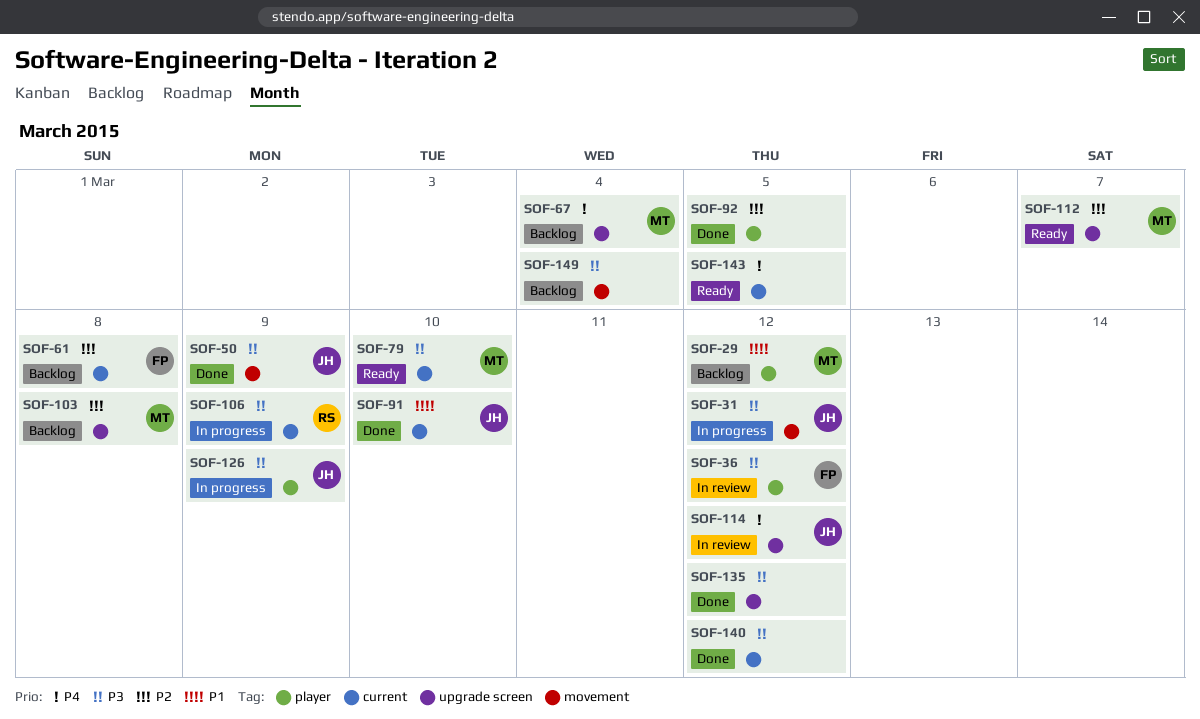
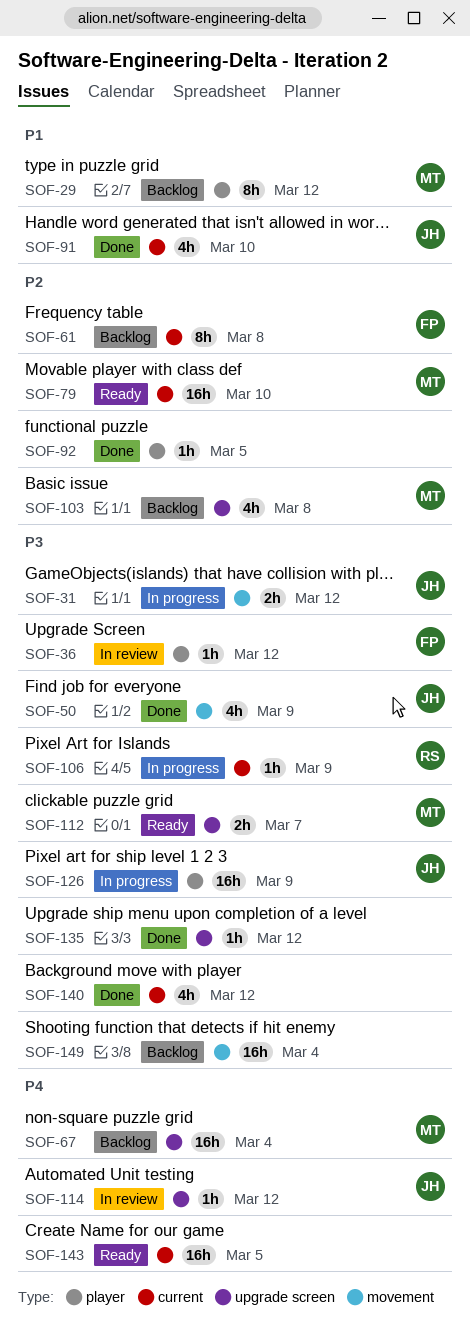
SOF-79, priority: P3 -> P2
SOF-112, priority: P2 -> P3

